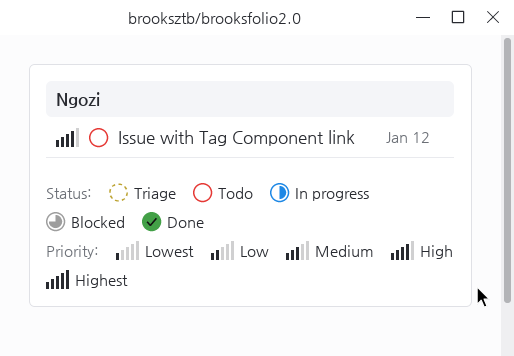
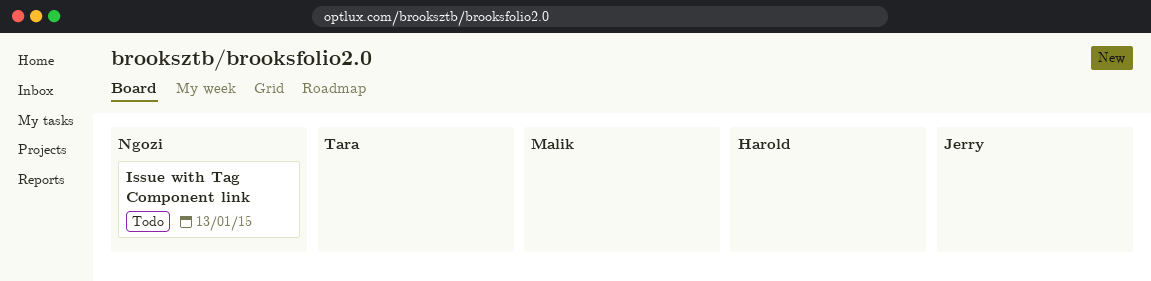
Issue with Tag Component link, due: Jan 12 -> Jan 13

